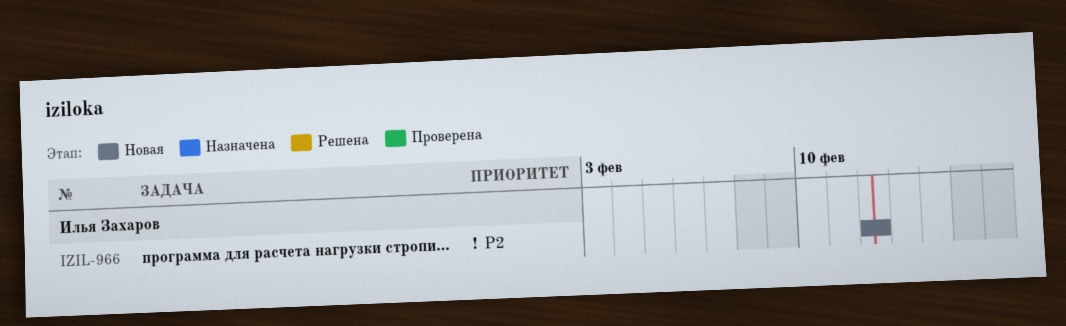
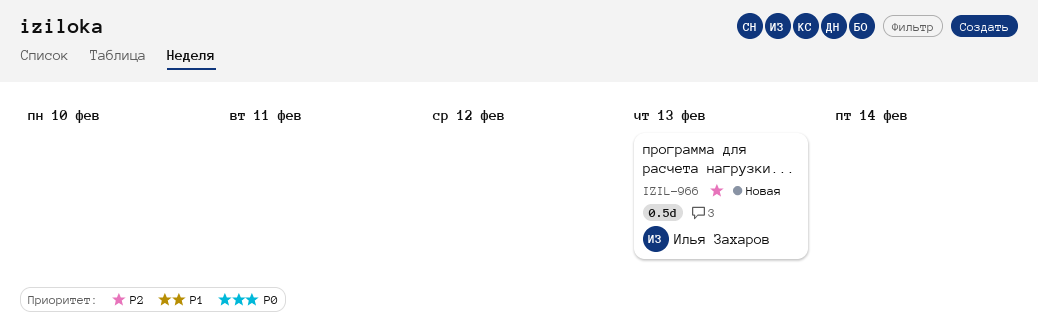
IZIL-966, due: Feb 12 -> Feb 13

